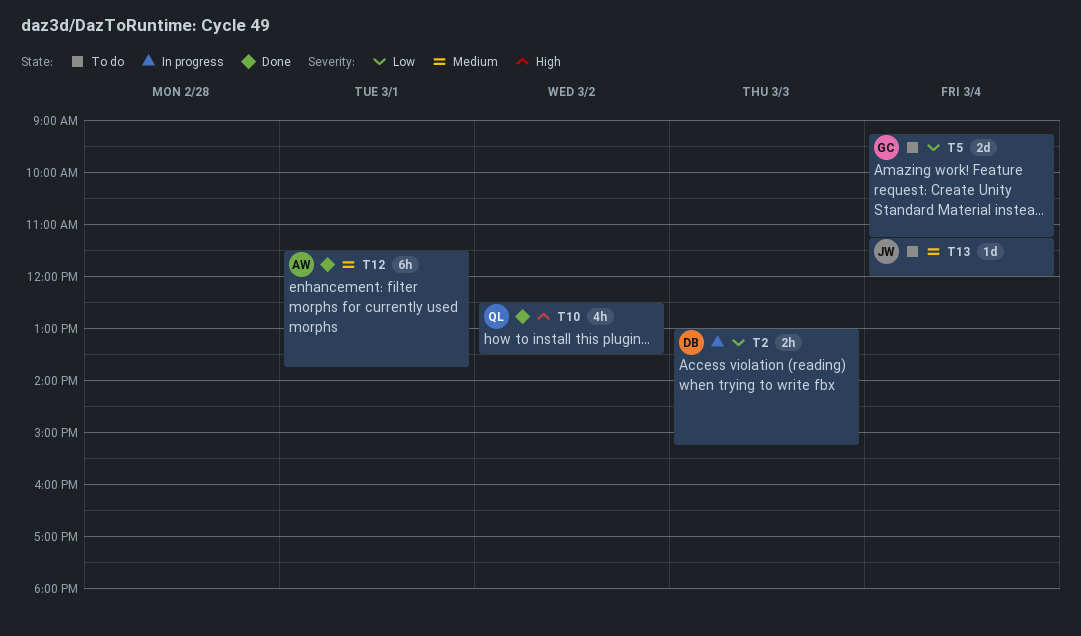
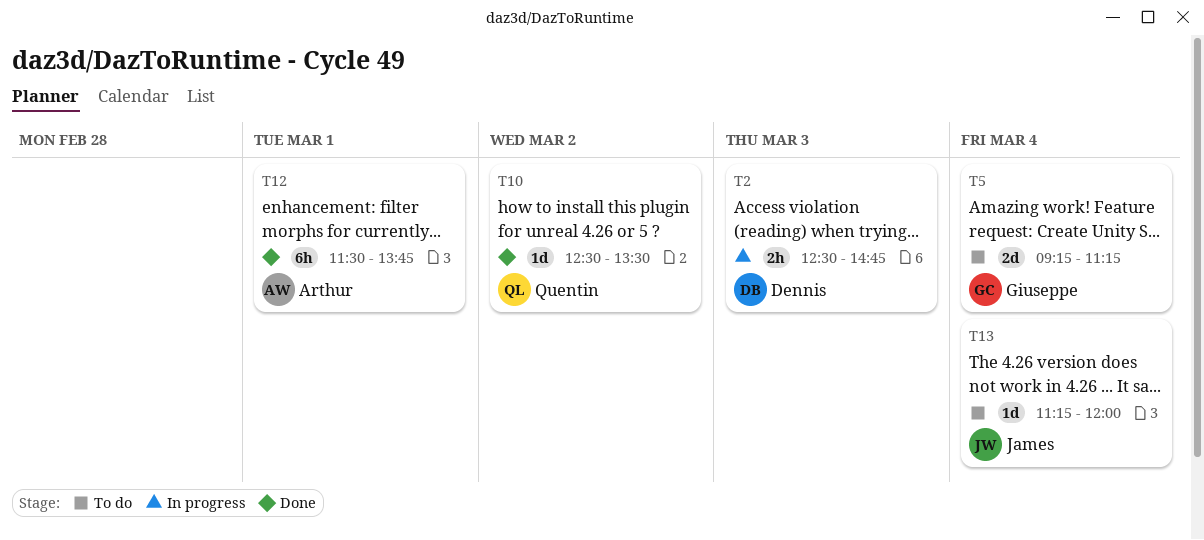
T2, begins: 13:00 -> 12:30
T2, ends: 15:15 -> 14:45
T10, estimate: 4h -> 1d

